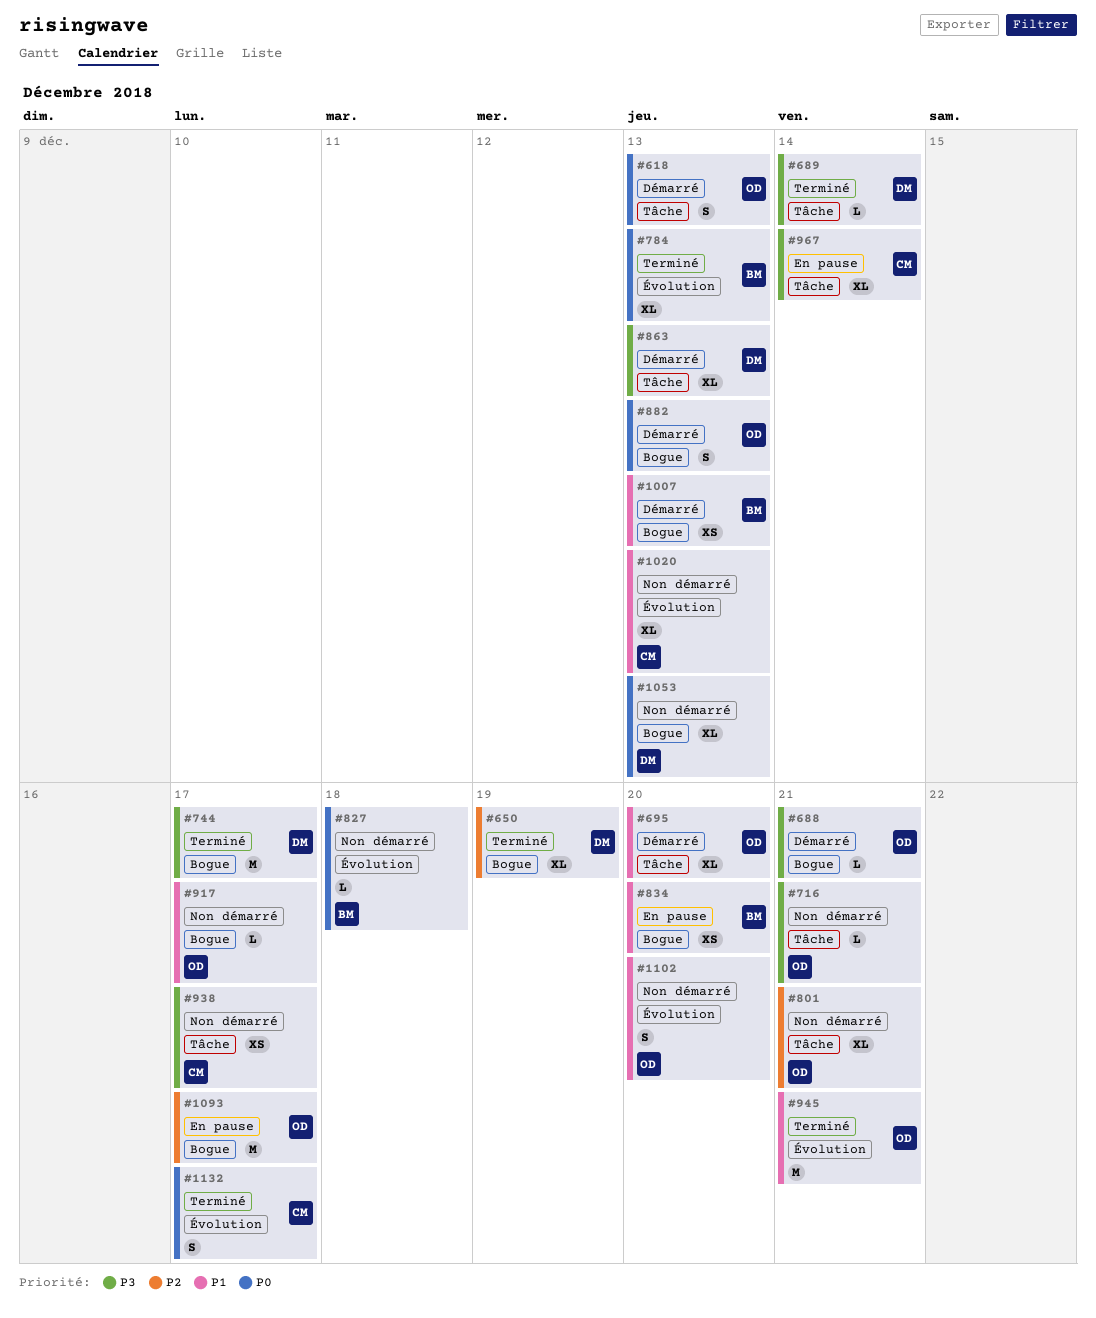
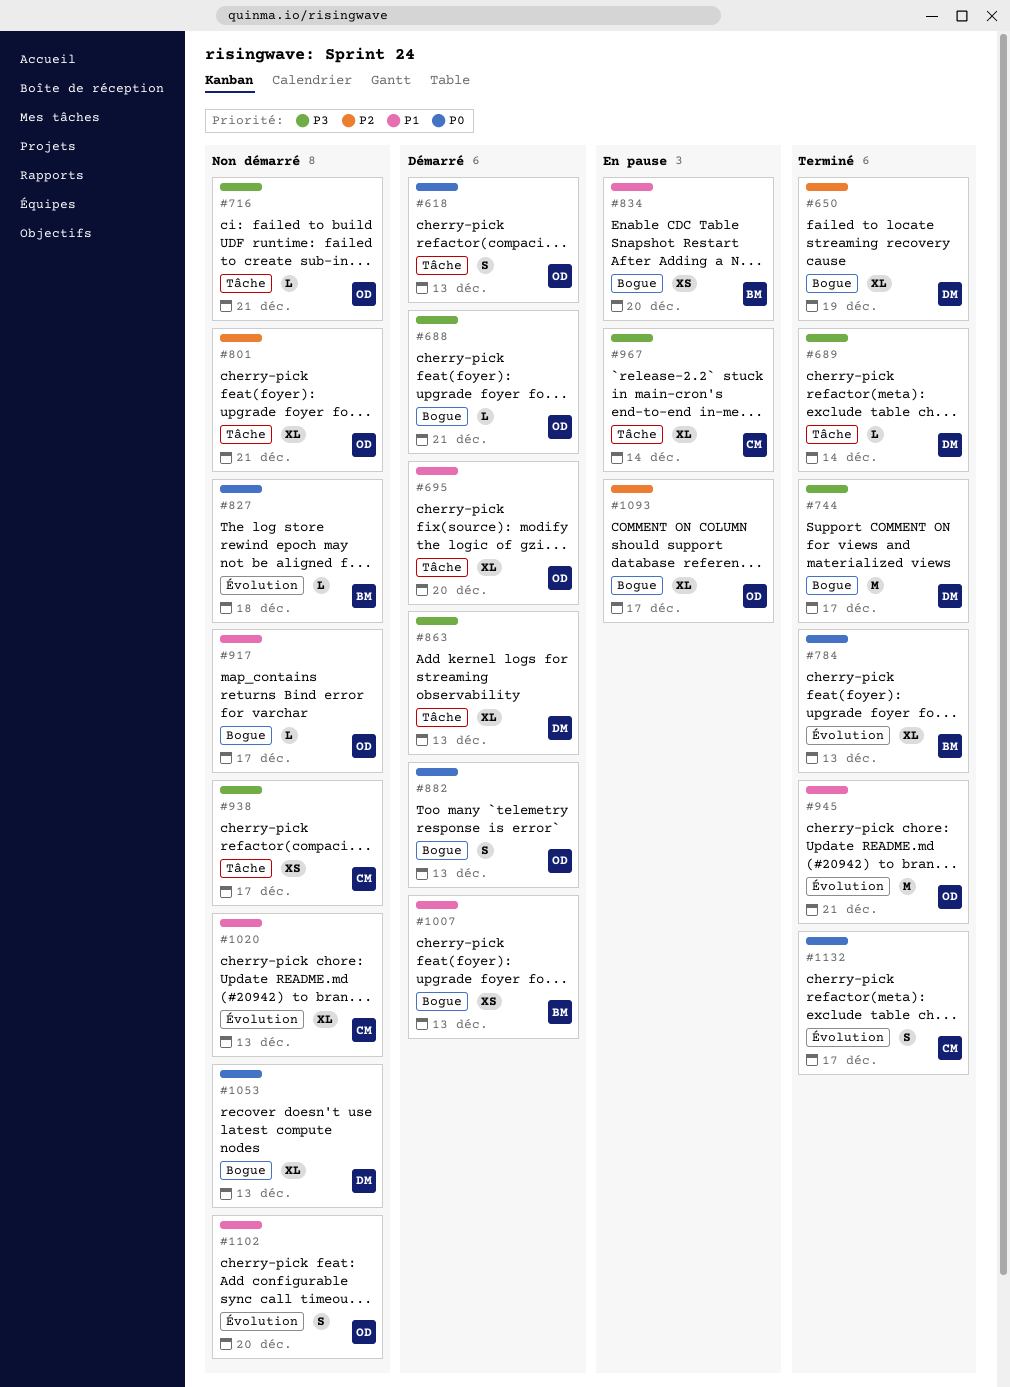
#1093, estimate: M -> XL

